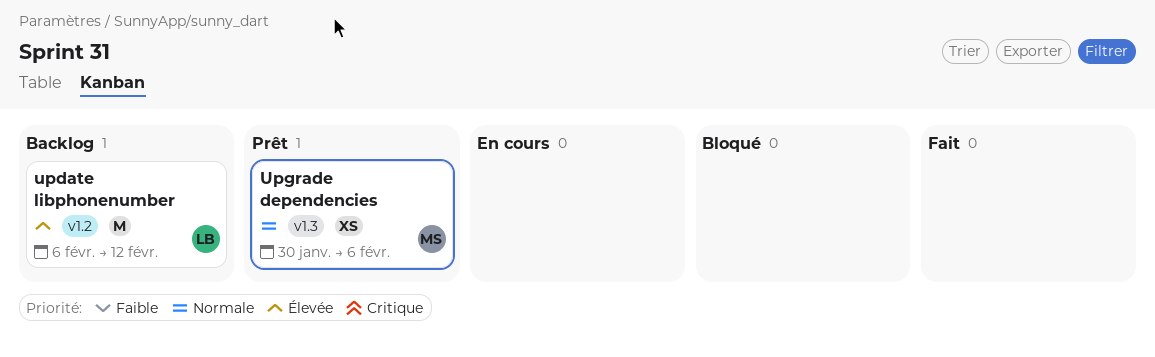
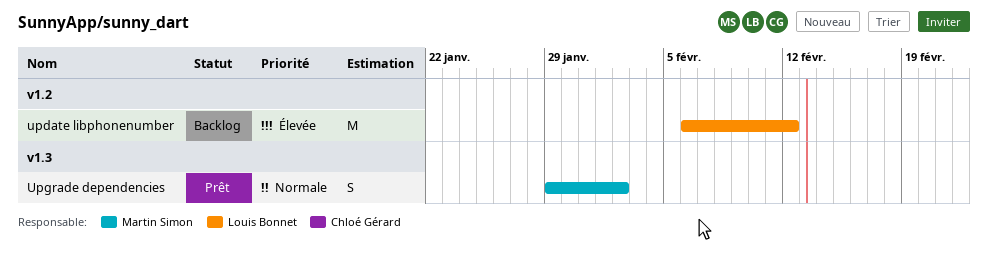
Upgrade dependencies, estimate: XS -> S
Upgrade dependencies, start: Jan 30 -> Jan 29
Upgrade dependencies, due: Feb 6 -> Feb 2

